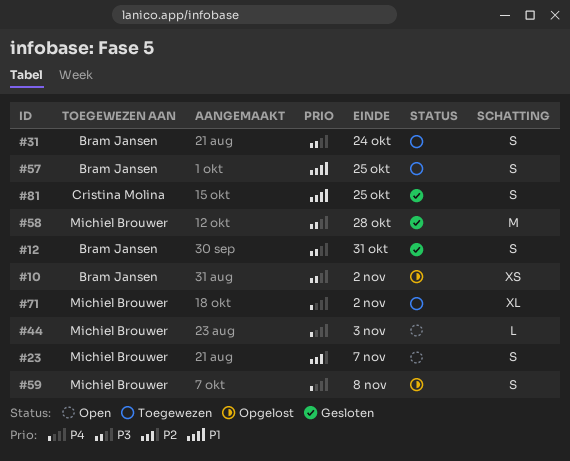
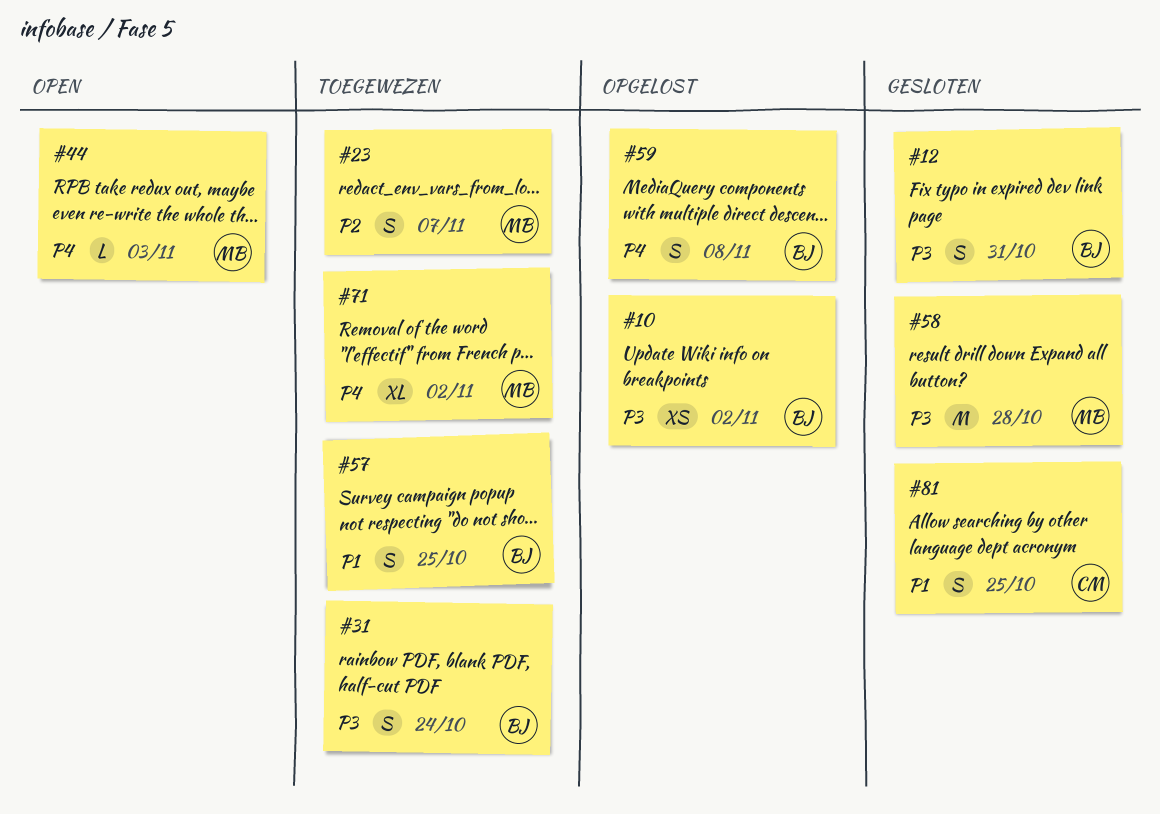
#23, status: Open -> Toegewezen
#59, owner: Michiel Brouwer -> Bram Jansen

